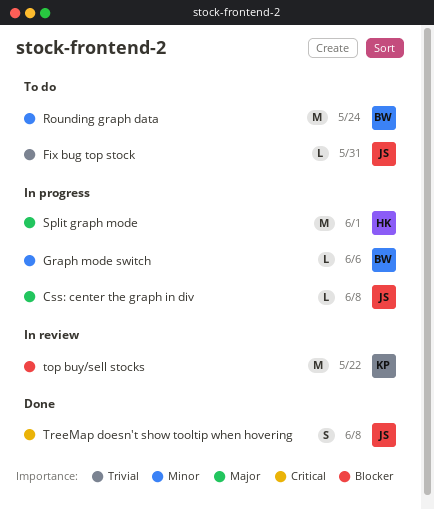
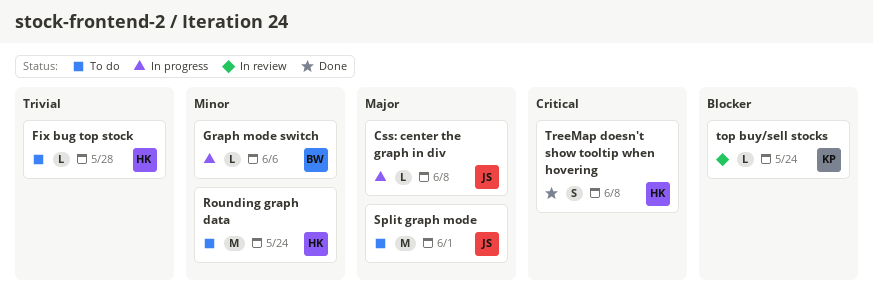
Fix bug top stock, owner: JS -> HK
Fix bug top stock, due: May 31 -> May 28
Rounding graph data, owner: BW -> HK
Split graph mode, status: In progress -> To do
Split graph mode, owner: HK -> JS
top buy/sell stocks, estimate: M -> L
top buy/sell stocks, due: May 22 -> May 24
TreeMap doesn't show tooltip when hovering, owner: JS -> HK

